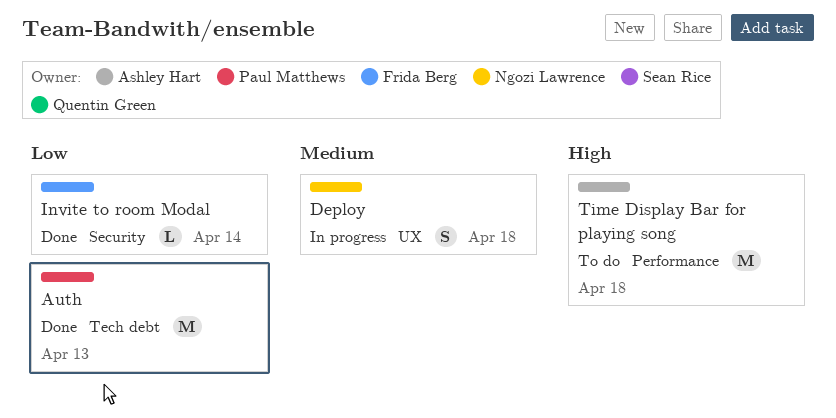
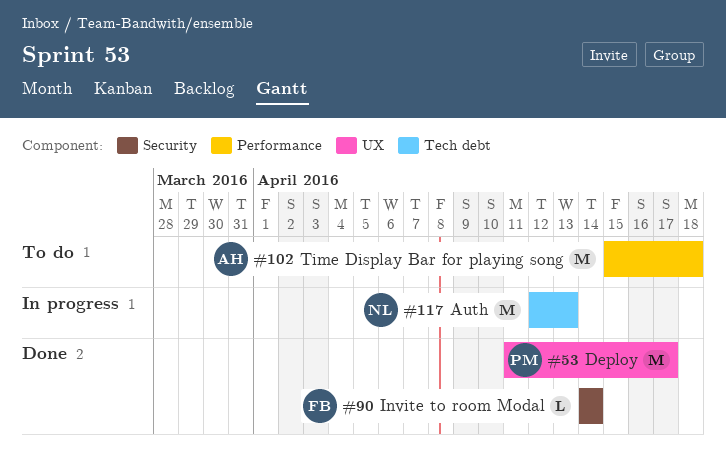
Auth, status: Done -> In progress
Auth, owner: Paul Matthews -> Ngozi Lawrence
Deploy, status: In progress -> Done
Deploy, owner: Ngozi Lawrence -> Paul Matthews
Deploy, estimate: S -> M
Deploy, due: Apr 18 -> Apr 17

